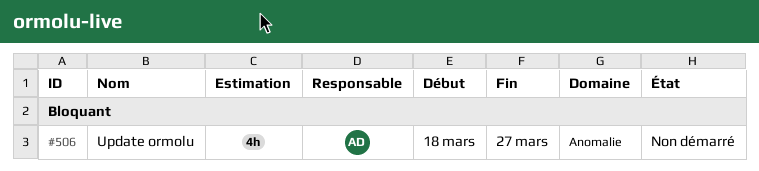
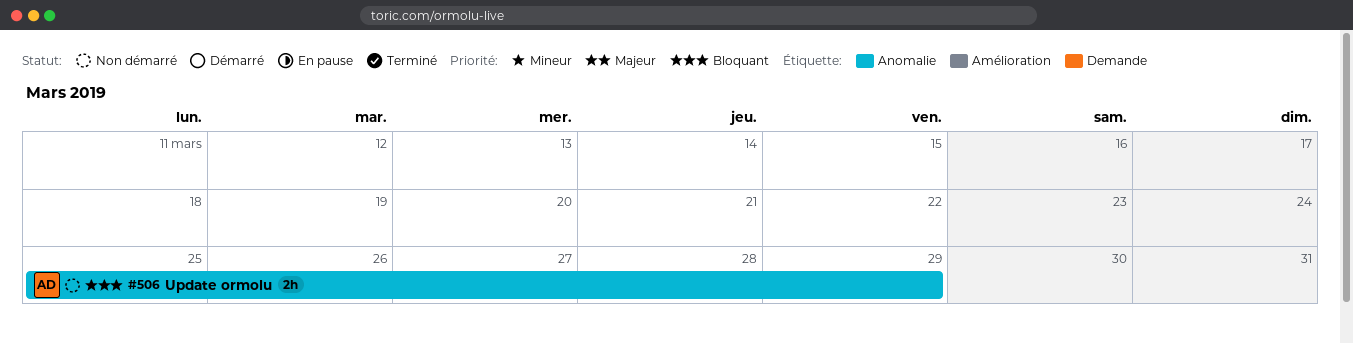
#506, estimate: 4h -> 2h
#506, start: Mar 18 -> Mar 25
#506, due: Mar 27 -> Mar 29

